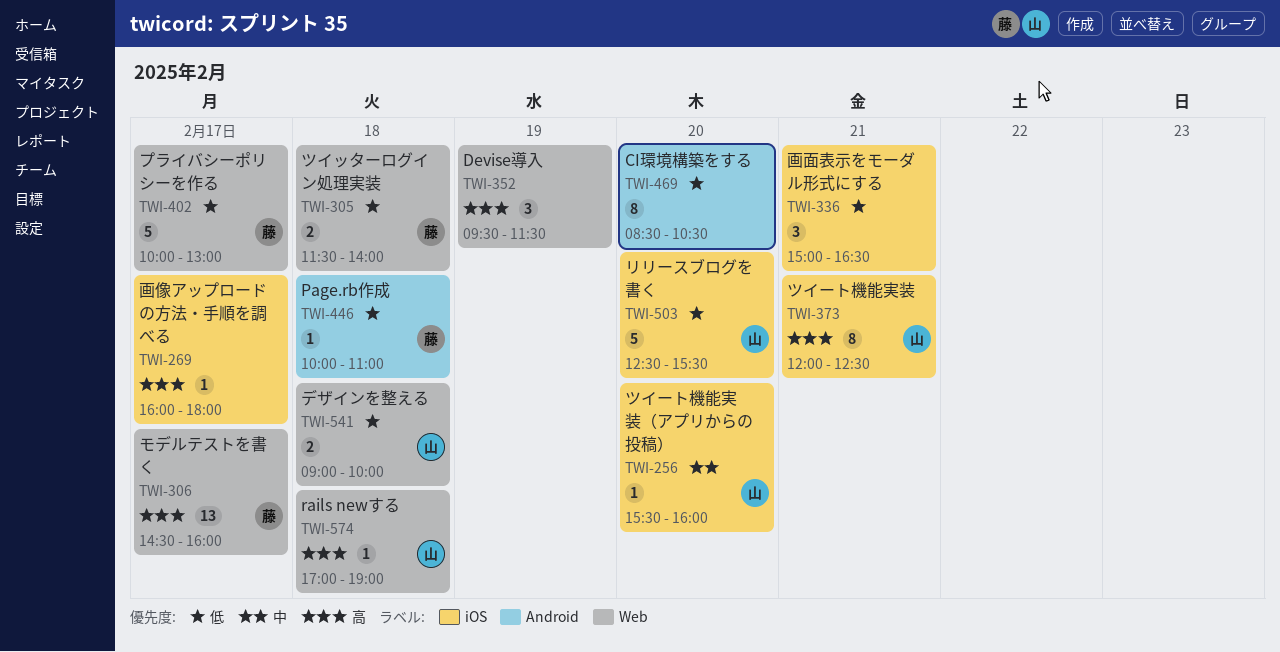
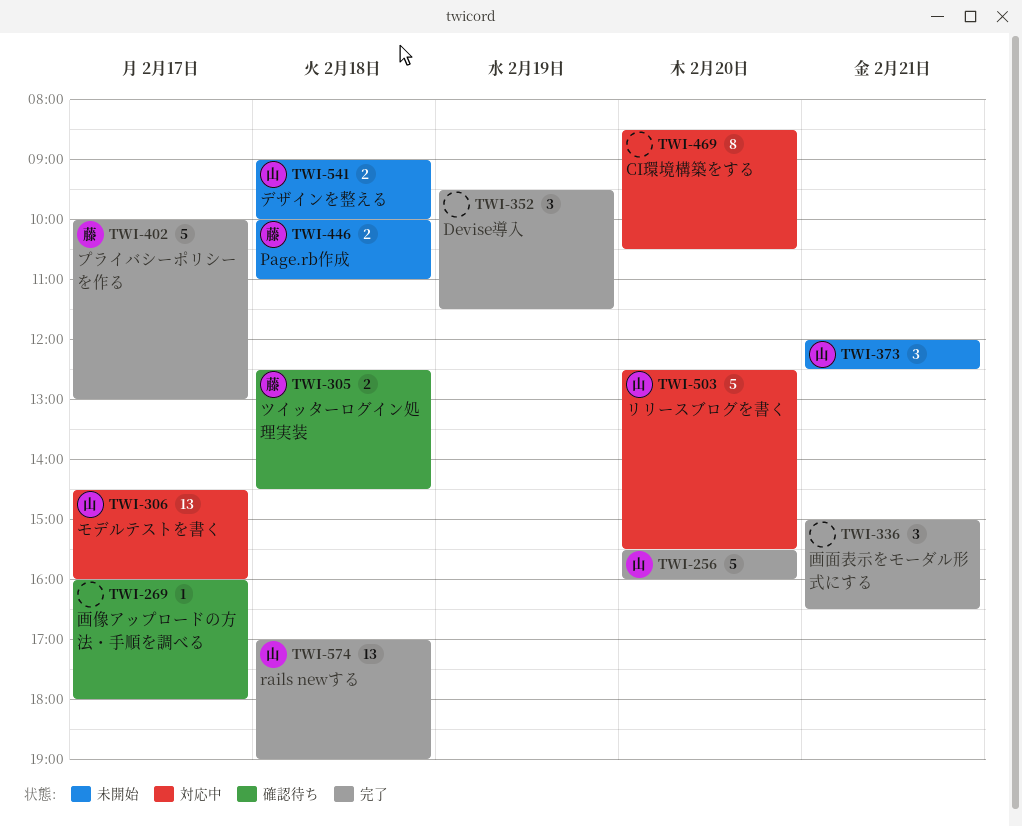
TWI-256, estimate: 1 -> 5
TWI-305, begins: 11:30 -> 12:30
TWI-305, ends: 14:00 -> 14:30
TWI-306, owner: 藤 -> 山
TWI-373, estimate: 8 -> 3
TWI-446, estimate: 1 -> 2
TWI-574, estimate: 1 -> 13

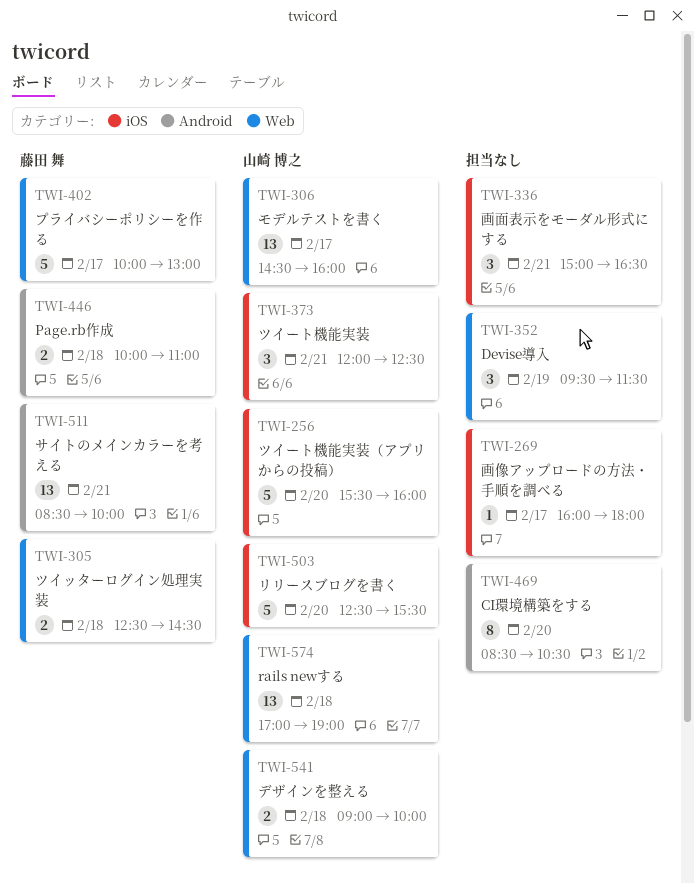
TWI-511: none -> present

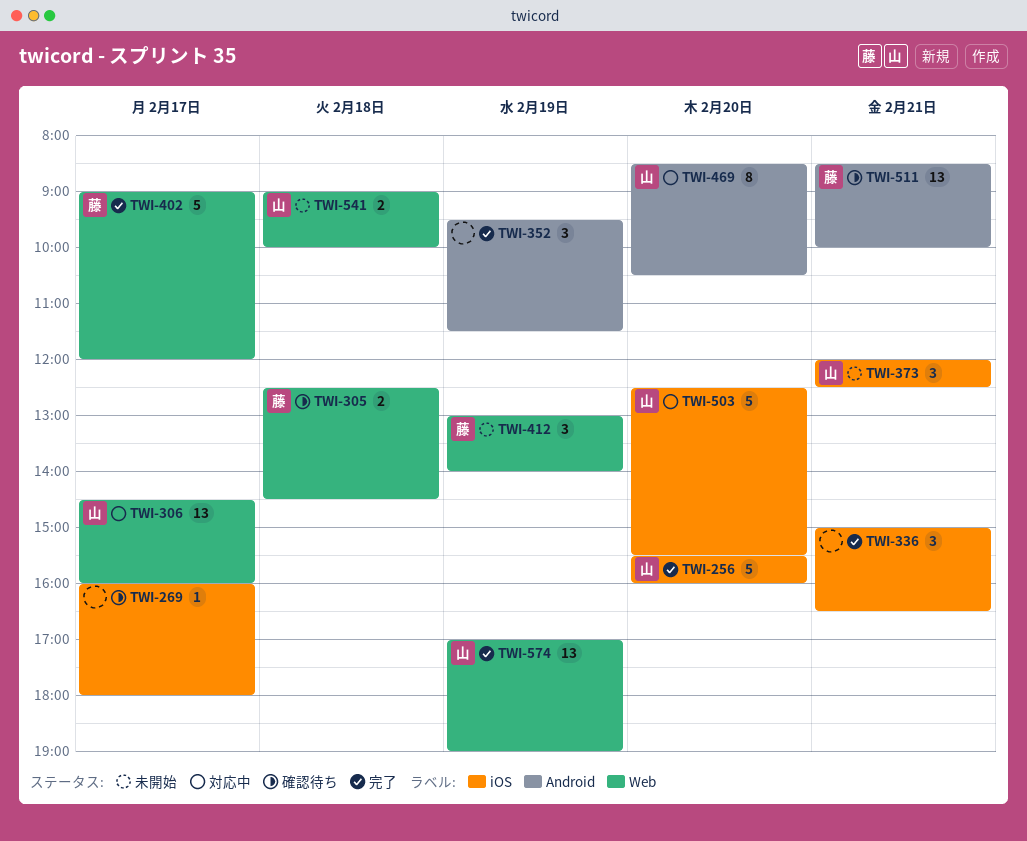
TWI-352, label: Web -> Android
TWI-402, begins: 10:00 -> 09:00
TWI-402, ends: 13:00 -> 12:00
TWI-412: none -> present
TWI-446: present -> none
TWI-469, owner: none -> 山崎 博之
TWI-574, day: Feb 18 -> Feb 19

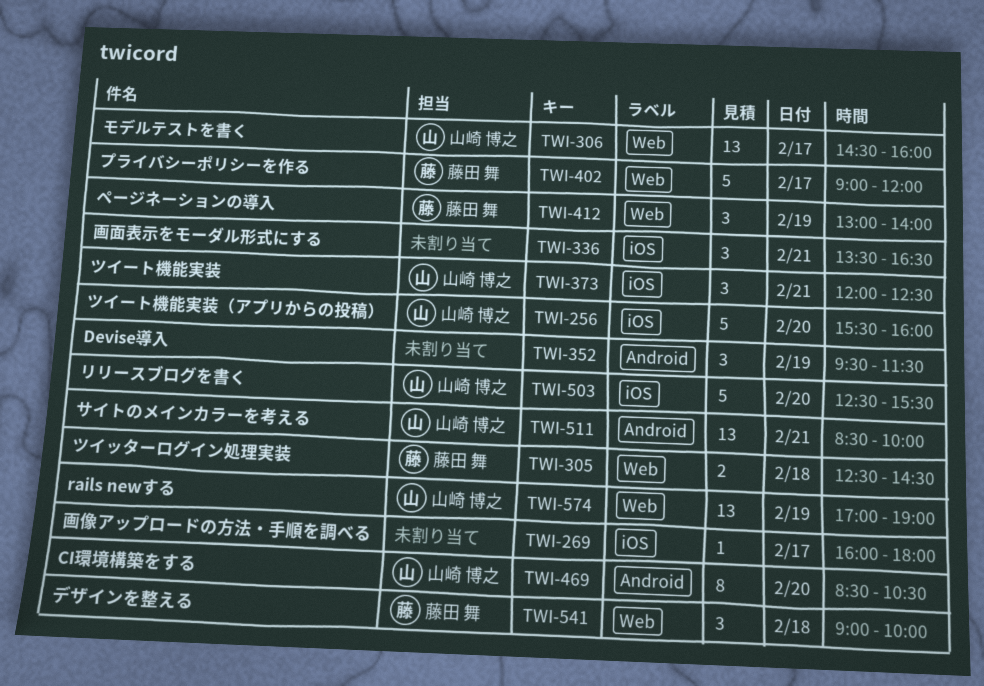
TWI-336, begins: 15:00 -> 13:30
TWI-511, owner: 藤田 舞 -> 山崎 博之
TWI-541, owner: 山崎 博之 -> 藤田 舞
TWI-541, estimate: 2 -> 3

